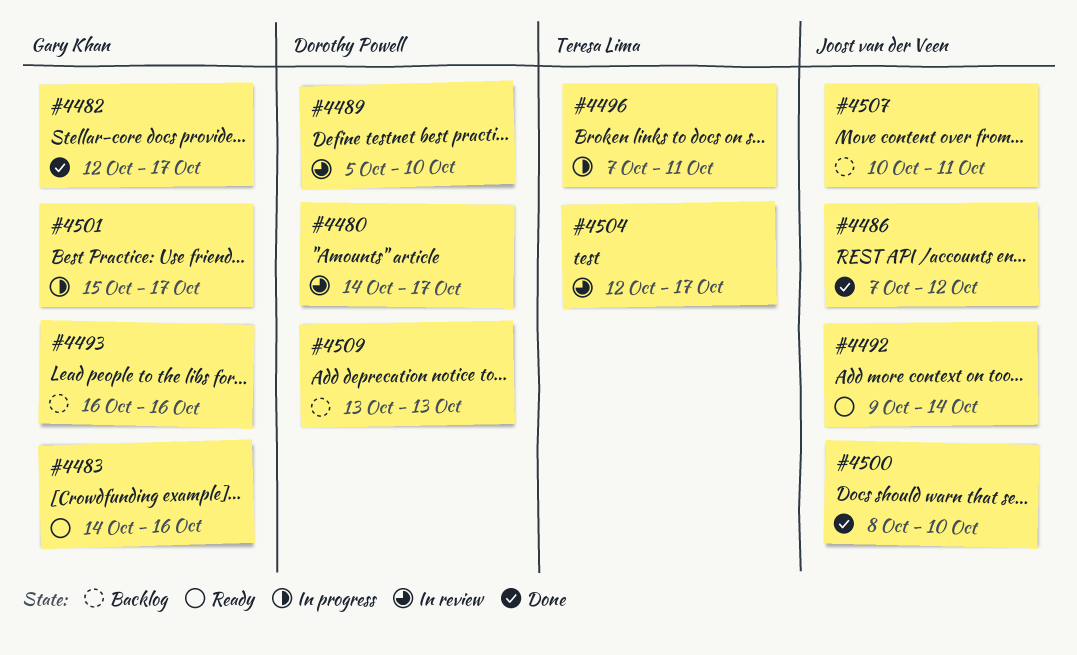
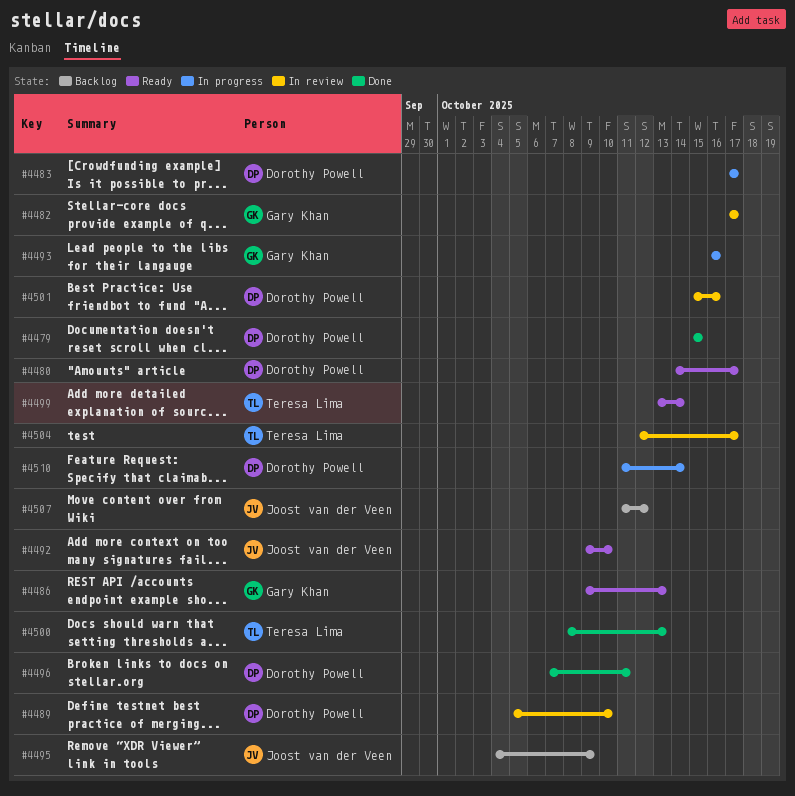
#4479: none -> present
#4480, status: In review -> Ready
#4482, status: Done -> In review
#4482, start: Oct 12 -> Oct 17
#4483, status: Ready -> In progress
#4483, owner: Gary Khan -> Dorothy Powell
#4483, start: Oct 14 -> Oct 17
#4483, due: Oct 16 -> Oct 17
#4486, status: Done -> Ready
#4486, owner: Joost van der Veen -> Gary Khan
#4486, start: Oct 7 -> Oct 9
#4486, due: Oct 12 -> Oct 13
#4492, due: Oct 14 -> Oct 10
#4493, status: Backlog -> In progress
#4495: none -> present
#4496, status: In progress -> Done
#4496, owner: Teresa Lima -> Dorothy Powell
#4499: none -> present
#4500, owner: Joost van der Veen -> Teresa Lima
#4500, due: Oct 10 -> Oct 13
#4501, status: In progress -> In review
#4501, owner: Gary Khan -> Dorothy Powell
#4501, due: Oct 17 -> Oct 16
#4507, start: Oct 10 -> Oct 11
#4507, due: Oct 11 -> Oct 12
#4509: present -> none
#4510: none -> present

